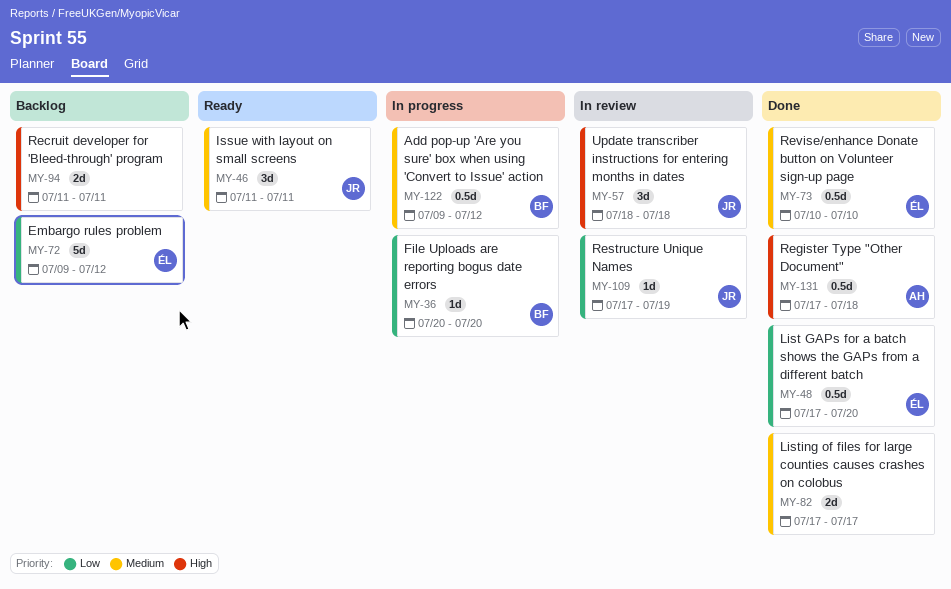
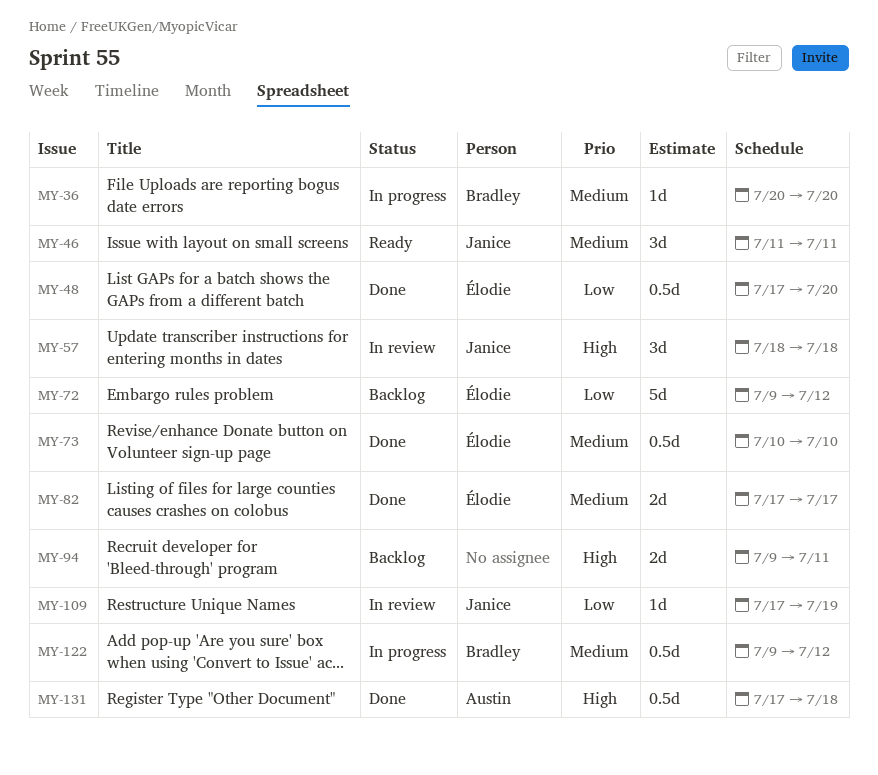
MY-36, priority: Low -> Medium
MY-82, owner: none -> Élodie
MY-94, start: Jul 11 -> Jul 9

